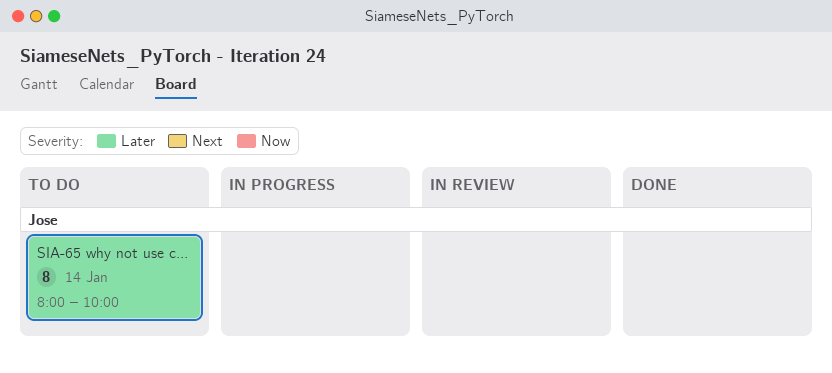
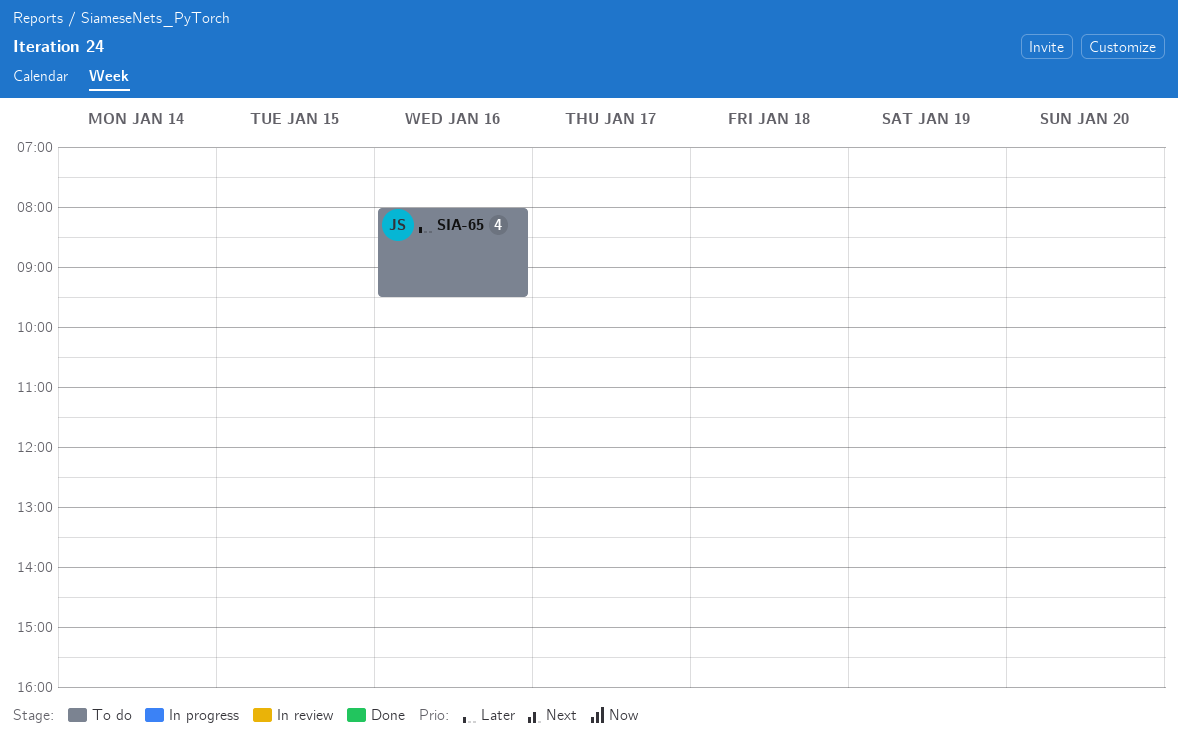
SIA-65, estimate: 8 -> 4
SIA-65, day: Jan 14 -> Jan 16
SIA-65, ends: 10:00 -> 09:30

